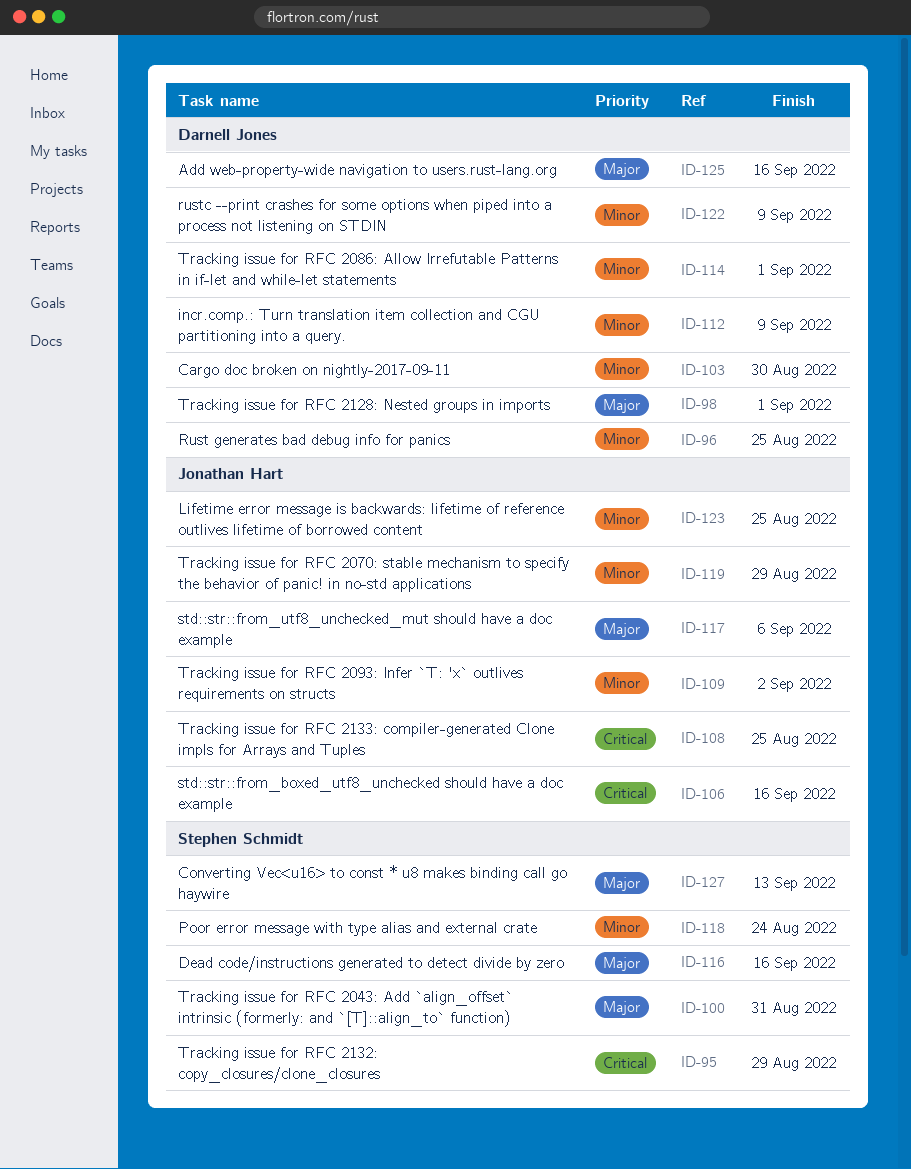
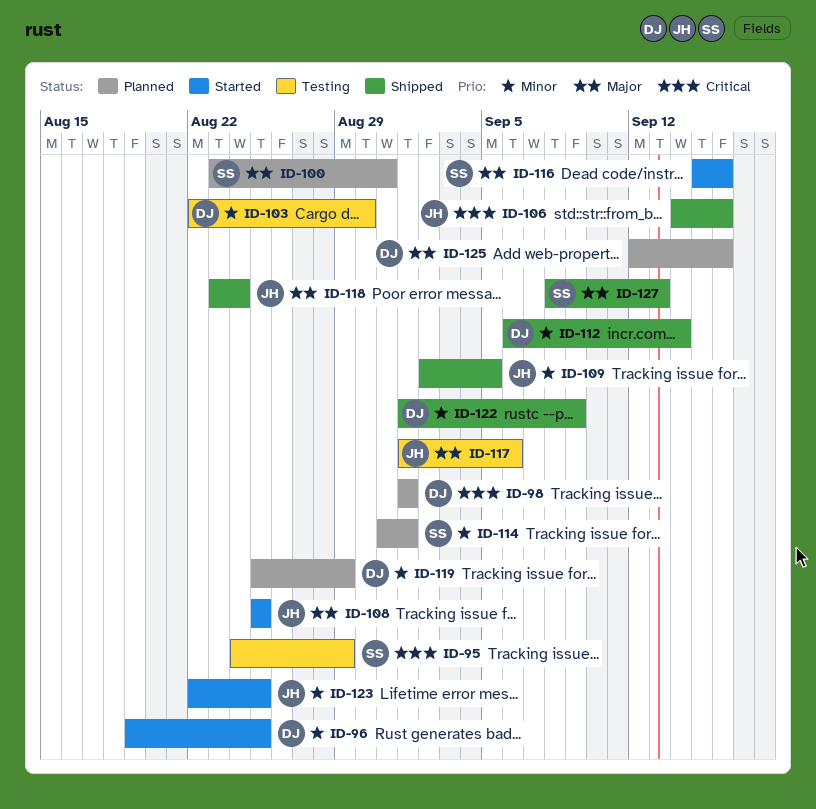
ID-98, priority: Major -> Critical
ID-108, priority: Critical -> Major
ID-109, due: Sep 2 -> Sep 5
ID-112, due: Sep 9 -> Sep 14
ID-114, owner: Darnell Jones -> Stephen Schmidt
ID-118, owner: Stephen Schmidt -> Jonathan Hart
ID-118, priority: Minor -> Major
ID-119, owner: Jonathan Hart -> Darnell Jones

